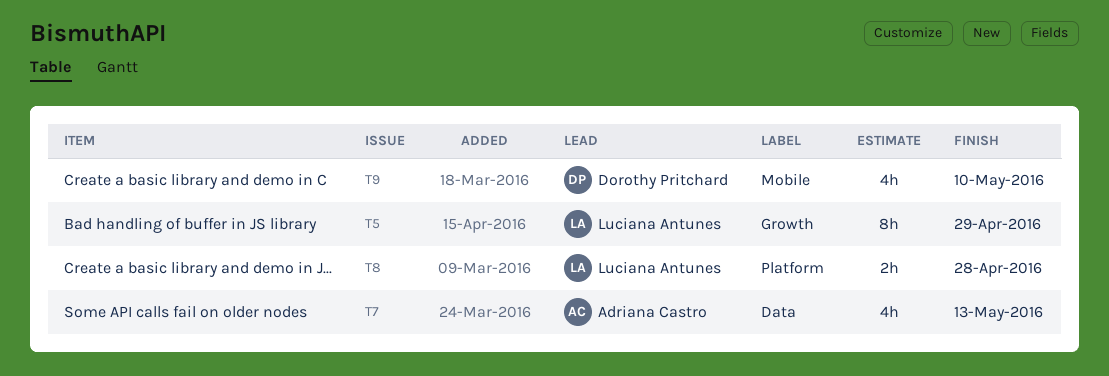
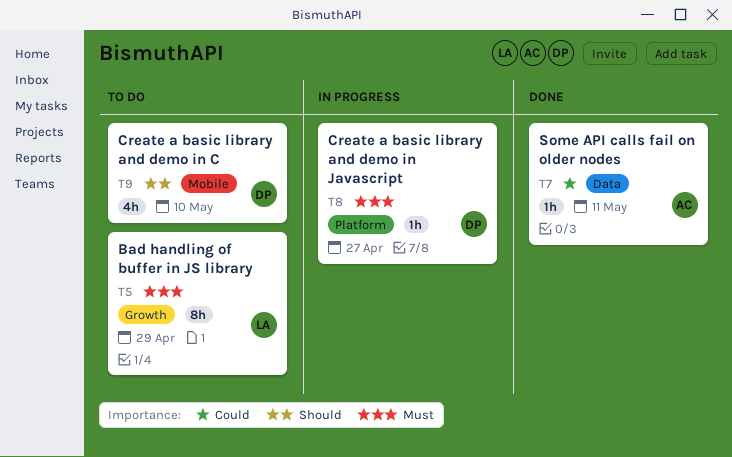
T7, estimate: 4h -> 1h
T7, due: May 13 -> May 11
T8, owner: Luciana Antunes -> Dorothy Pritchard
T8, estimate: 2h -> 1h
T8, due: Apr 28 -> Apr 27

